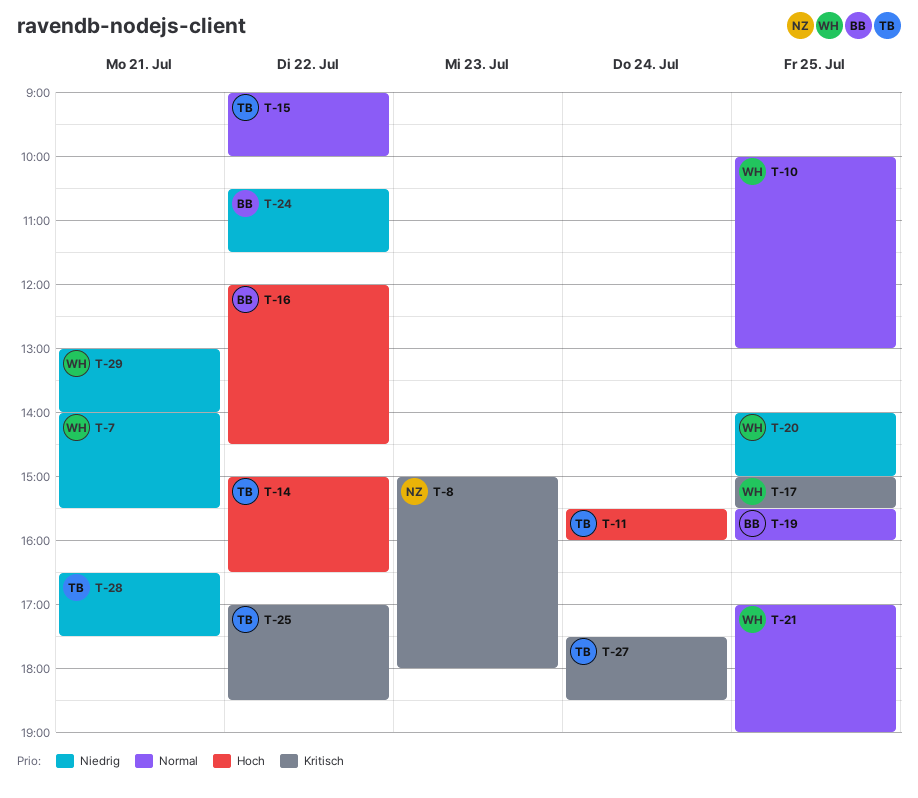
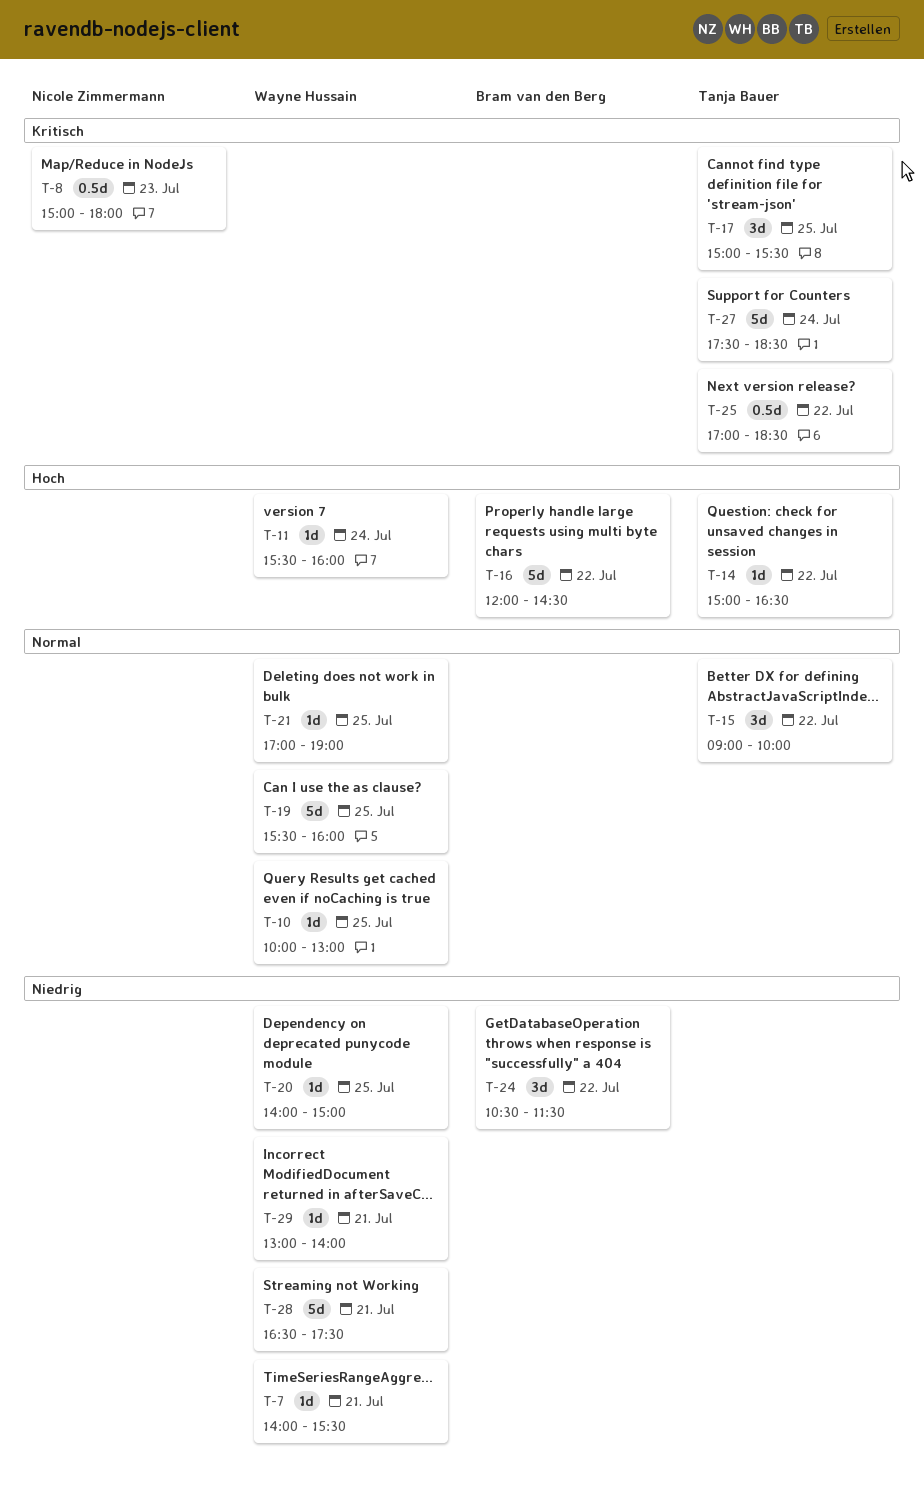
T-11, owner: Tanja Bauer -> Wayne Hussain
T-17, owner: Wayne Hussain -> Tanja Bauer
T-19, owner: Bram van den Berg -> Wayne Hussain
T-28, owner: Tanja Bauer -> Wayne Hussain

